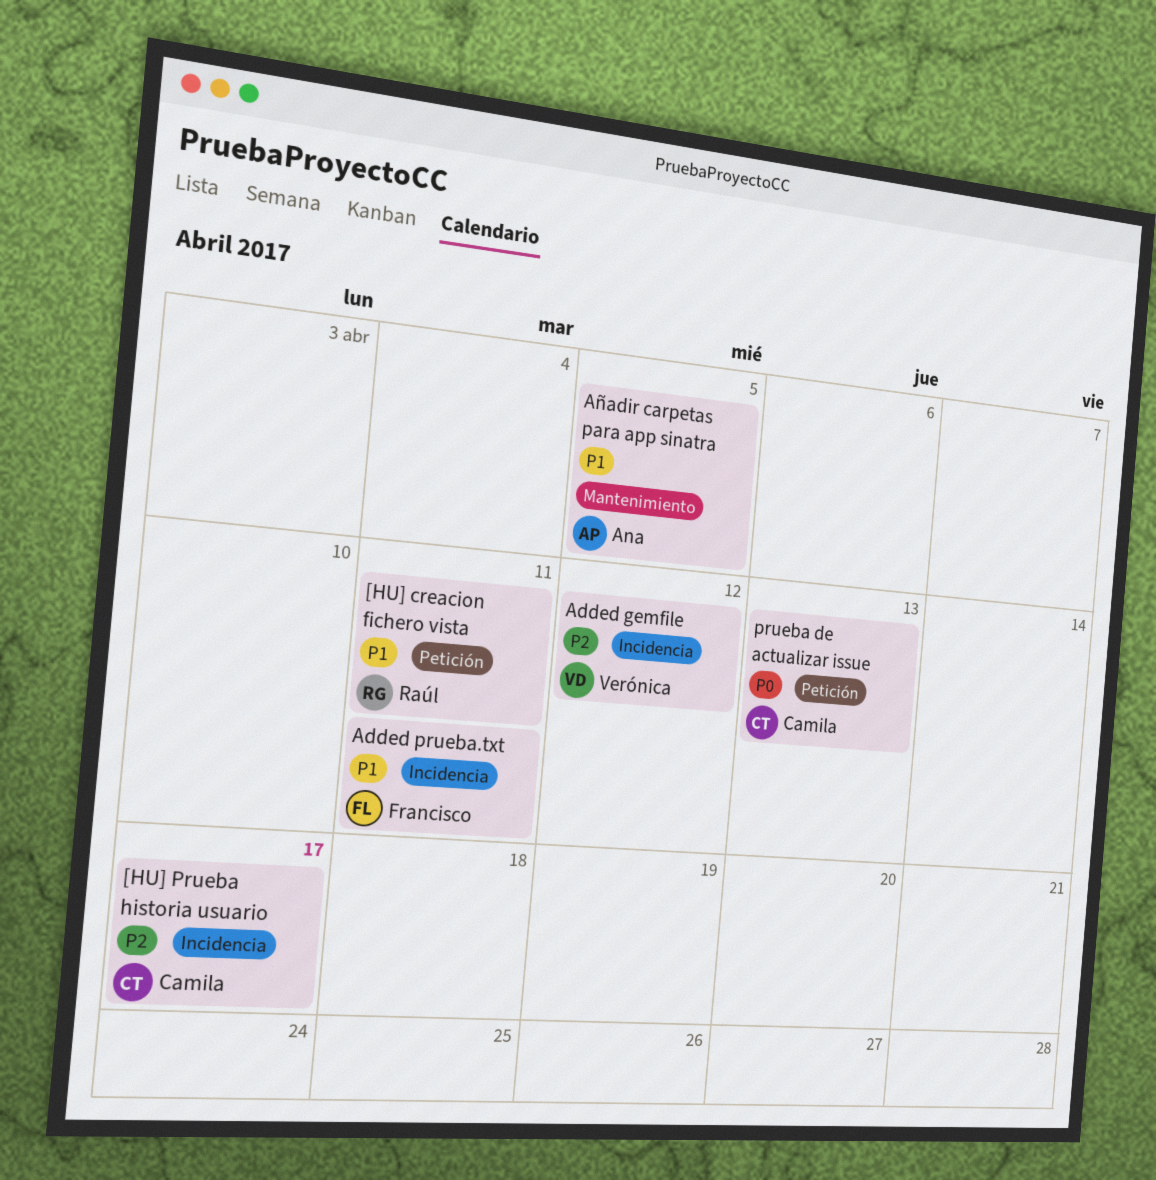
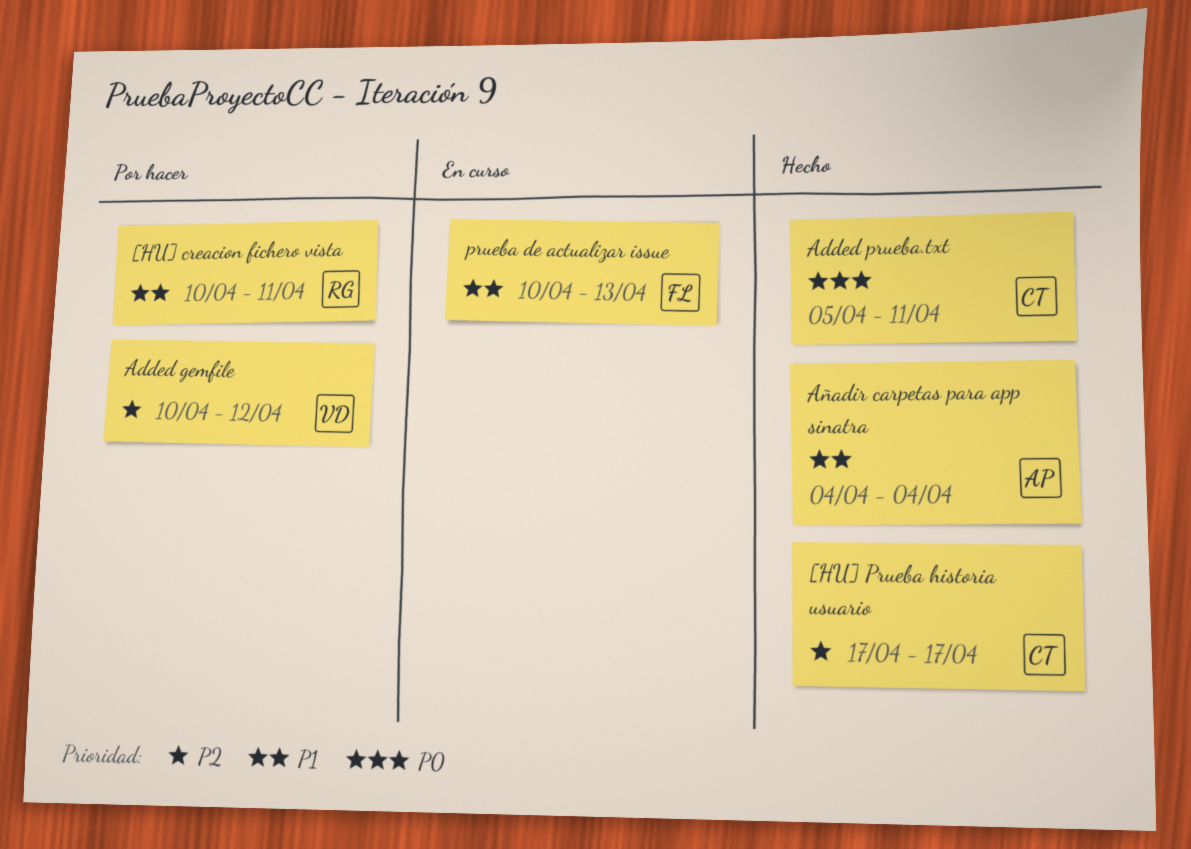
Added prueba.txt, owner: Francisco -> Camila
Added prueba.txt, priority: P1 -> P0
Añadir carpetas para app sinatra, due: Apr 5 -> Apr 4
prueba de actualizar issue, owner: Camila -> Francisco
prueba de actualizar issue, priority: P0 -> P1

